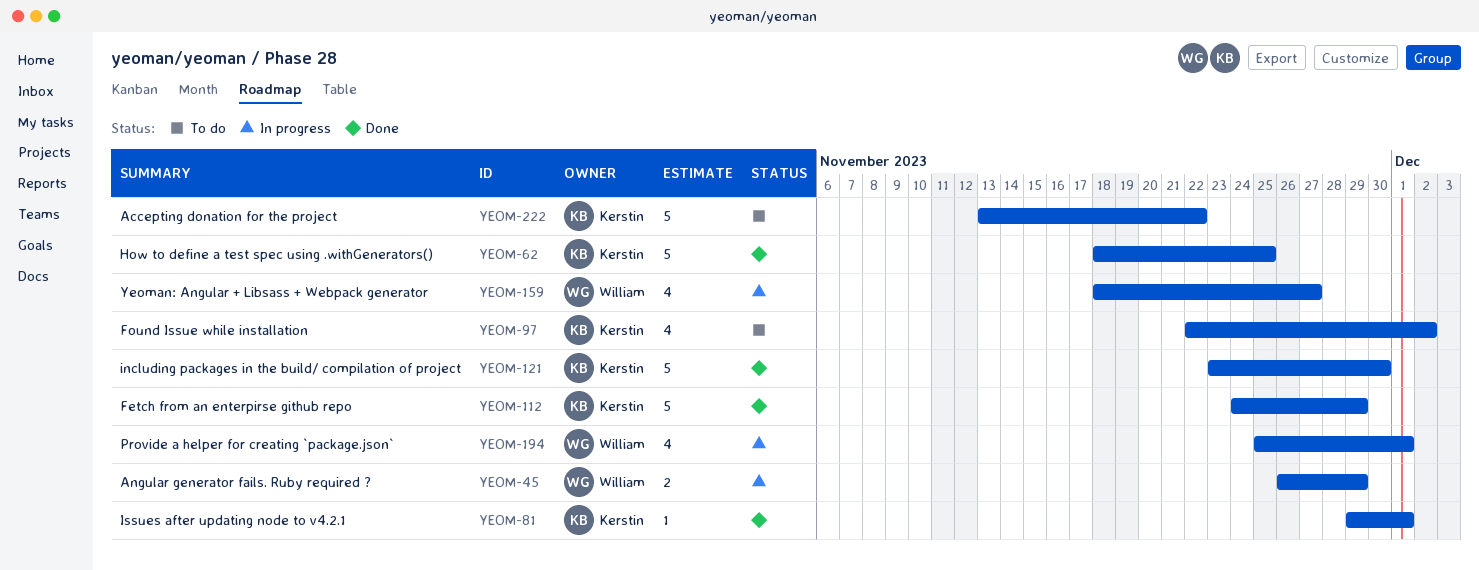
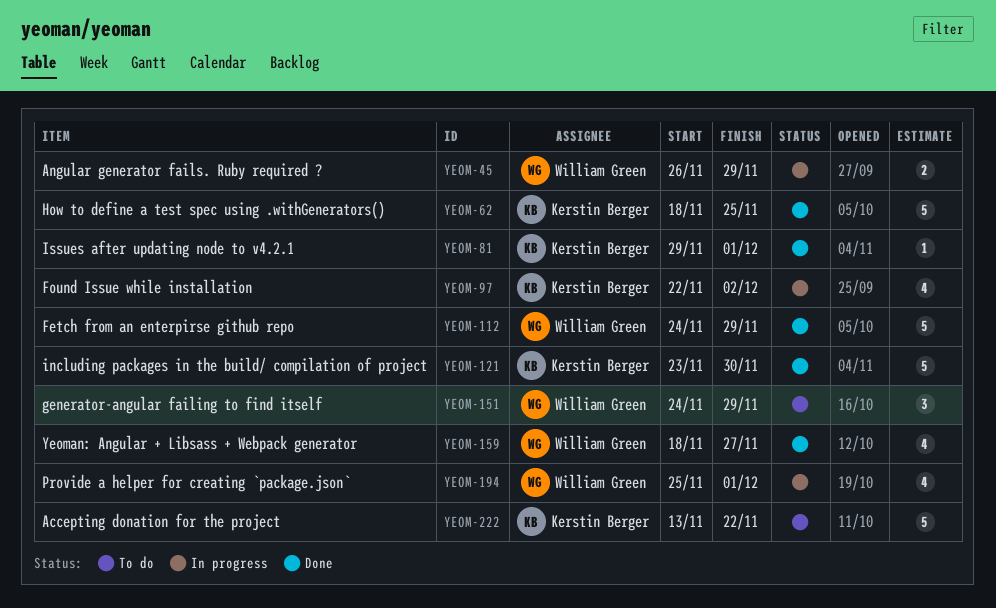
YEOM-97, status: To do -> In progress
YEOM-112, owner: Kerstin Berger -> William Green
YEOM-151: none -> present
YEOM-159, status: In progress -> Done

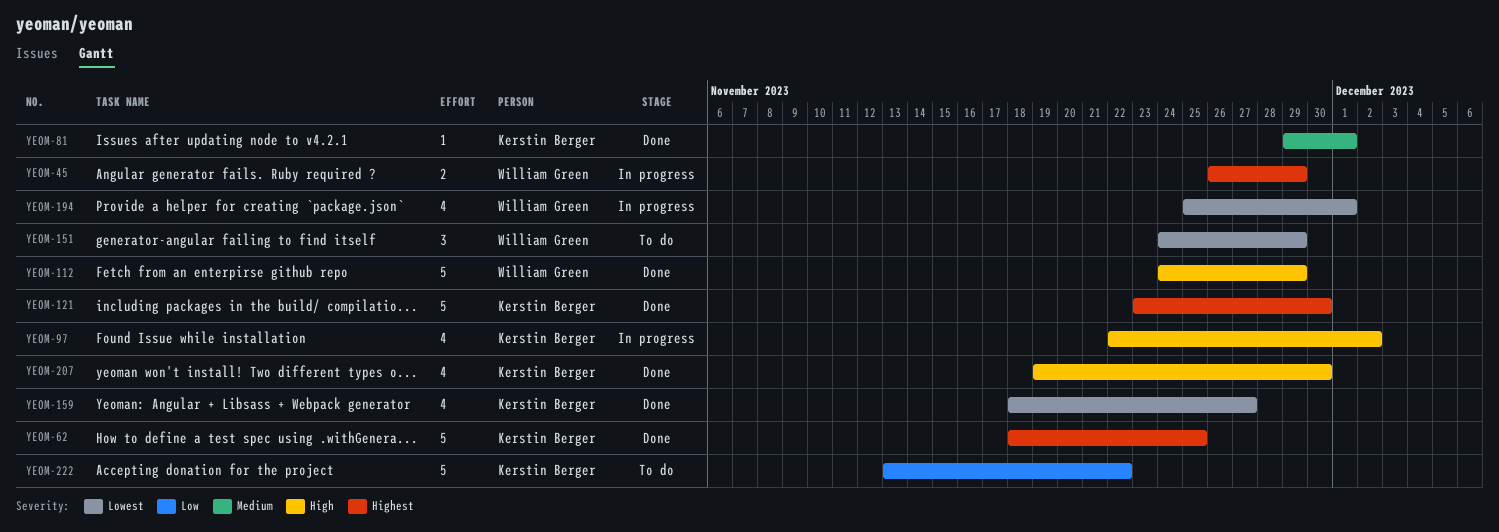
YEOM-159, owner: William Green -> Kerstin Berger
YEOM-207: none -> present

